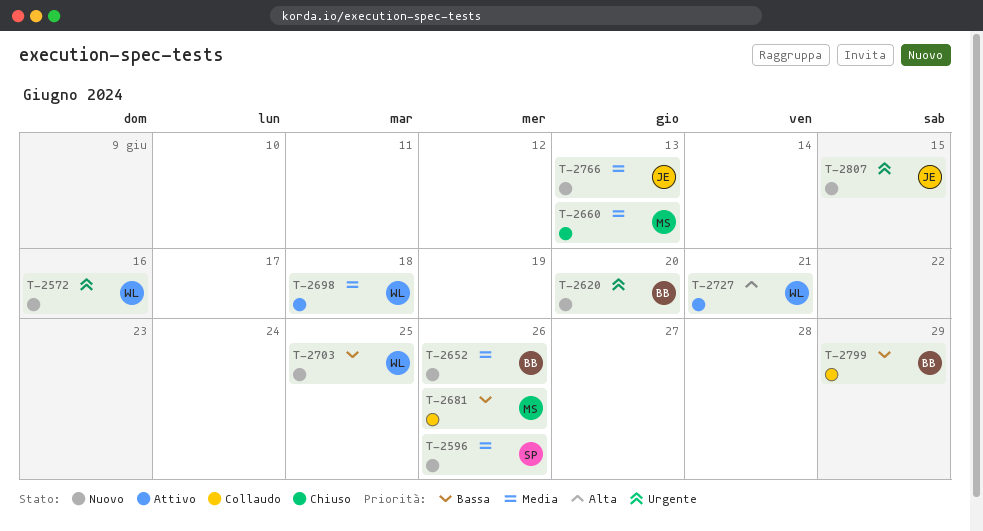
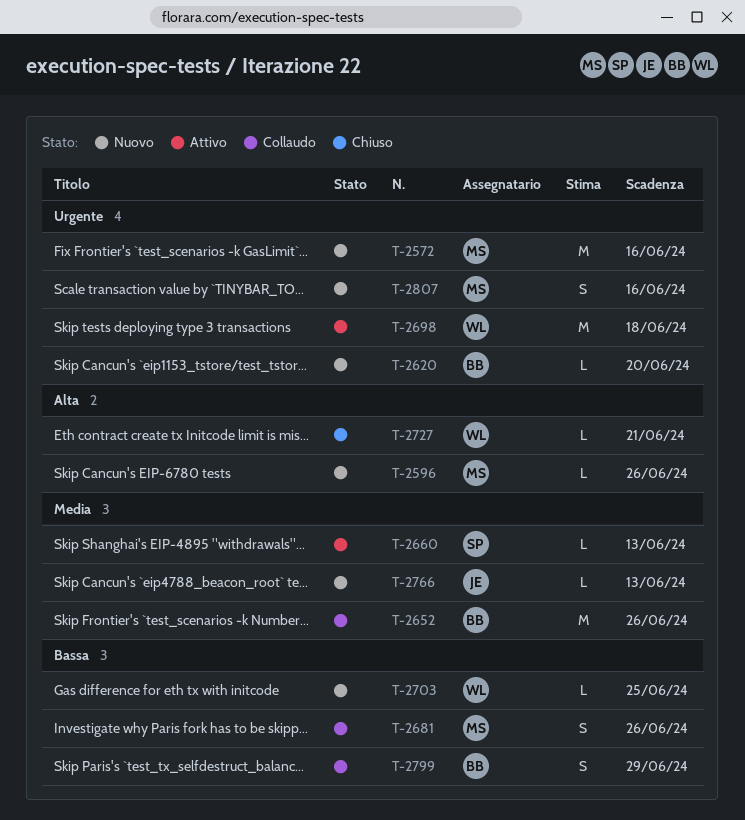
T-2572, owner: WL -> MS
T-2596, owner: SP -> MS
T-2596, priority: Media -> Alta
T-2652, status: Nuovo -> Collaudo
T-2660, status: Chiuso -> Attivo
T-2660, owner: MS -> SP
T-2698, priority: Media -> Urgente
T-2727, status: Attivo -> Chiuso
T-2807, owner: JE -> MS
T-2807, due: Jun 15 -> Jun 16

